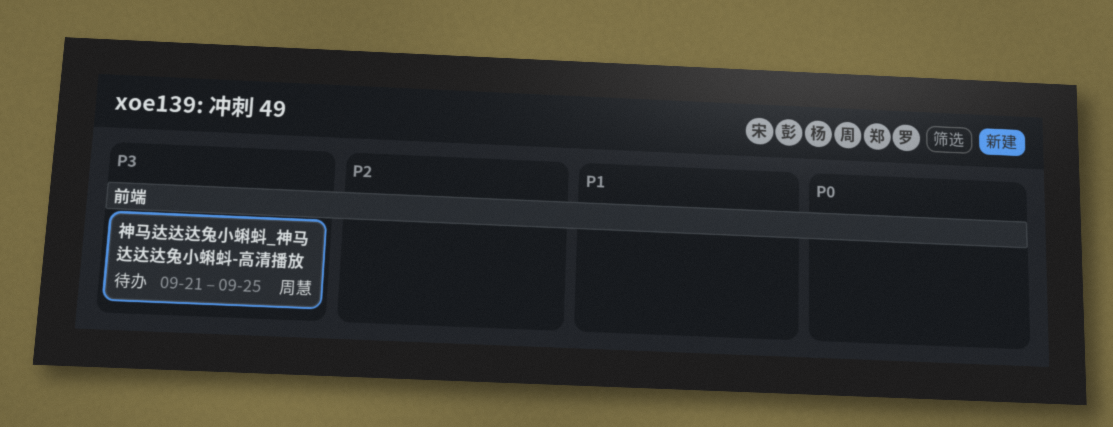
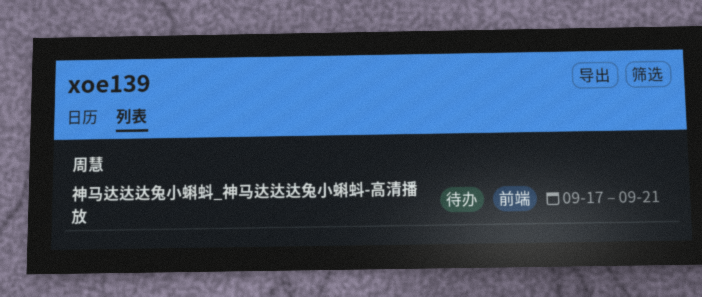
神马达达达兔小蝌蚪_神马达达达兔小蝌蚪-高清播放, start: Sep 21 -> Sep 17
神马达达达兔小蝌蚪_神马达达达兔小蝌蚪-高清播放, due: Sep 25 -> Sep 21

